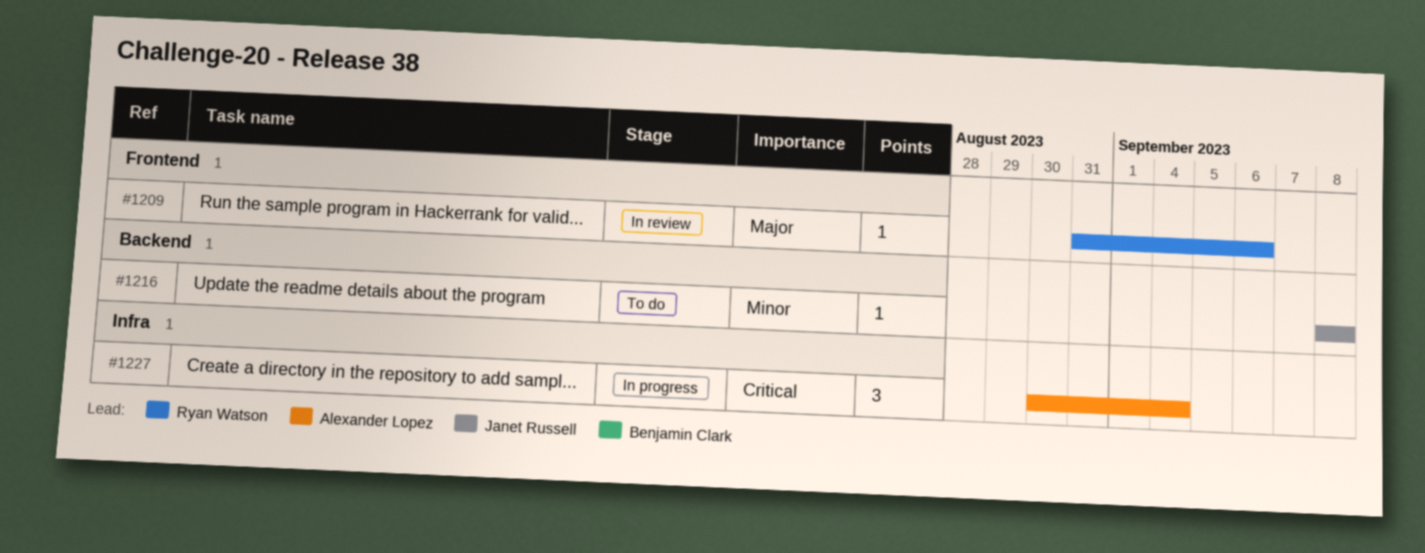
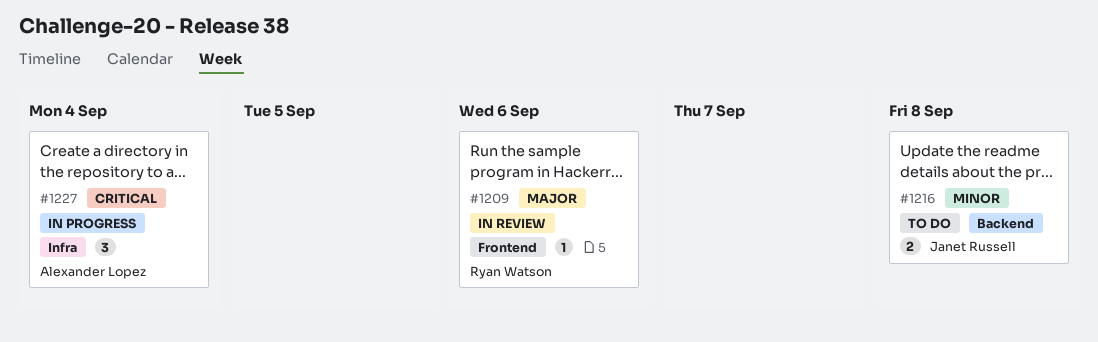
#1216, estimate: 1 -> 2

